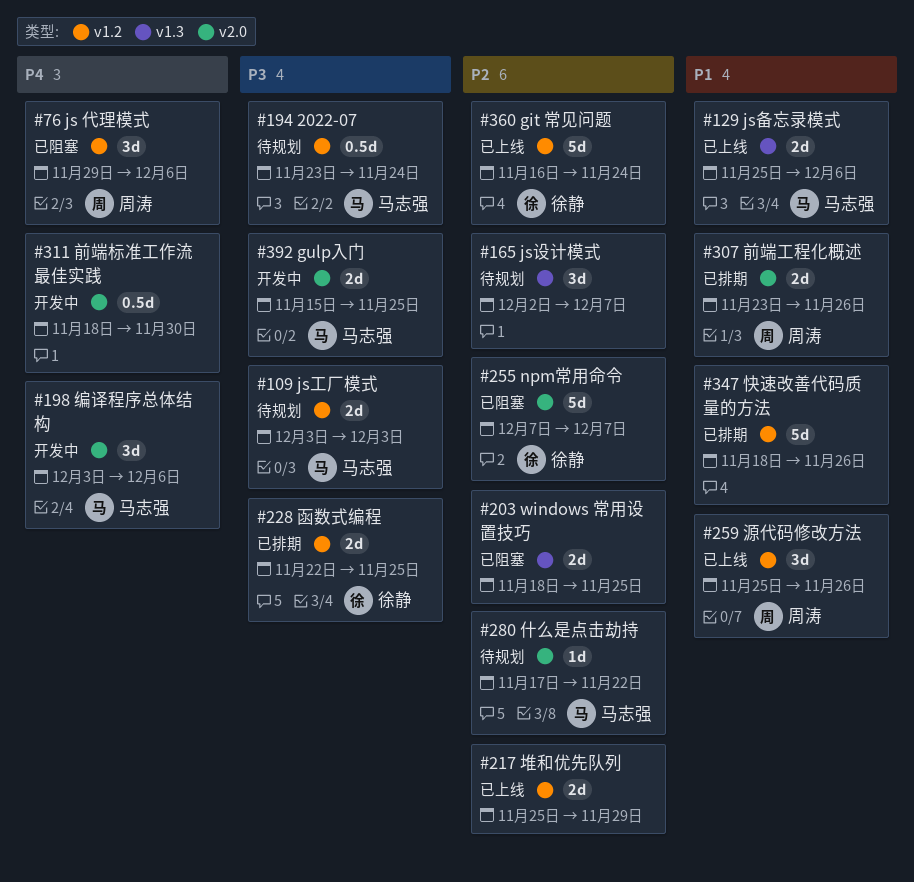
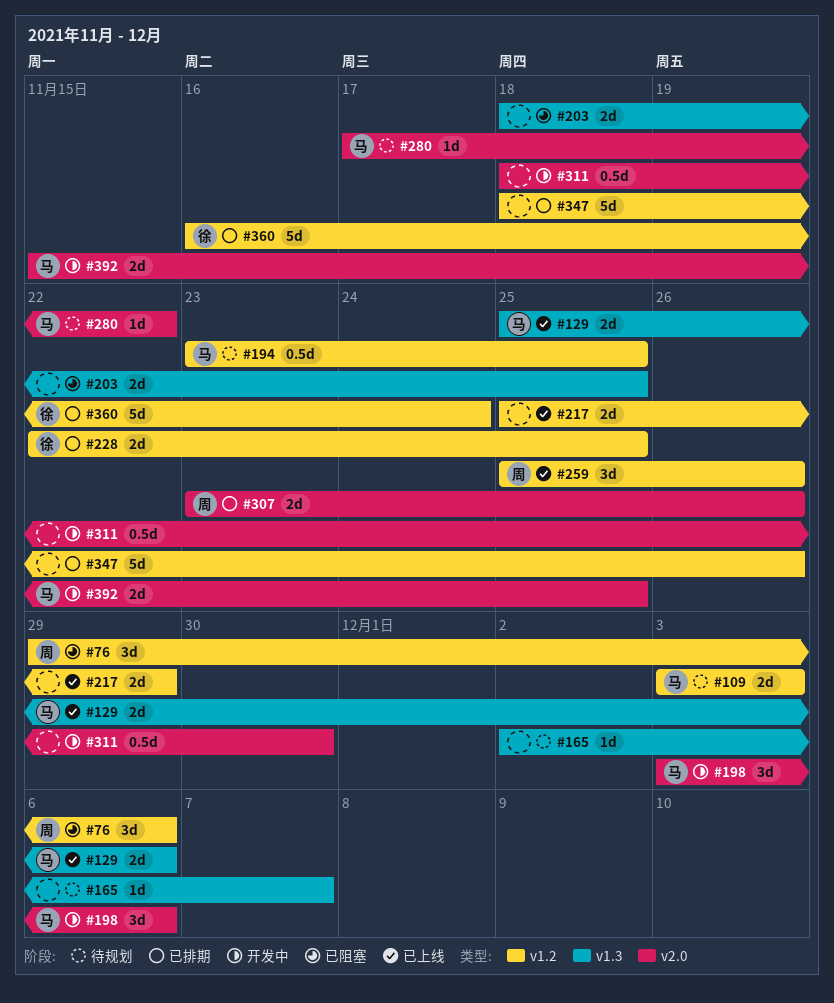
#165, estimate: 3d -> 1d
#194, due: Nov 24 -> Nov 25
#255: present -> none
#360, status: 已上线 -> 已排期

